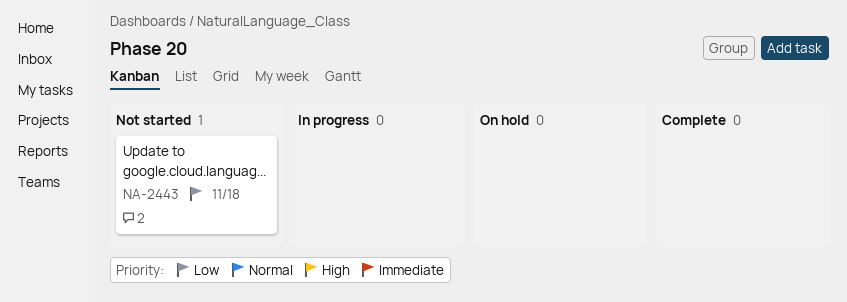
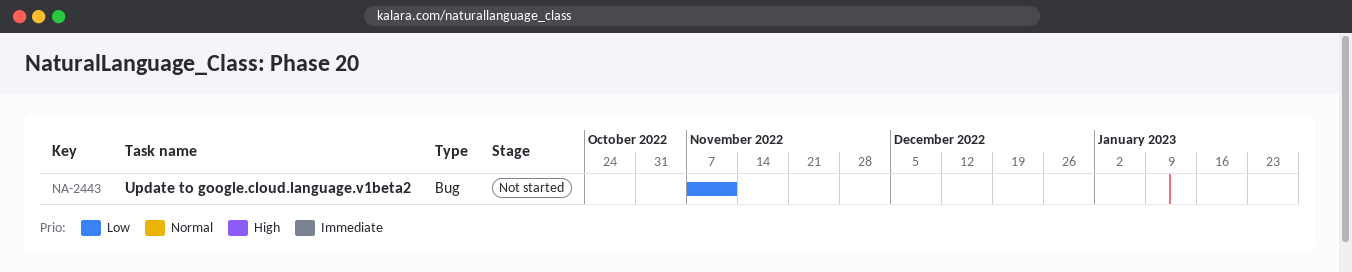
NA-2443, due: Nov 18 -> Nov 11

